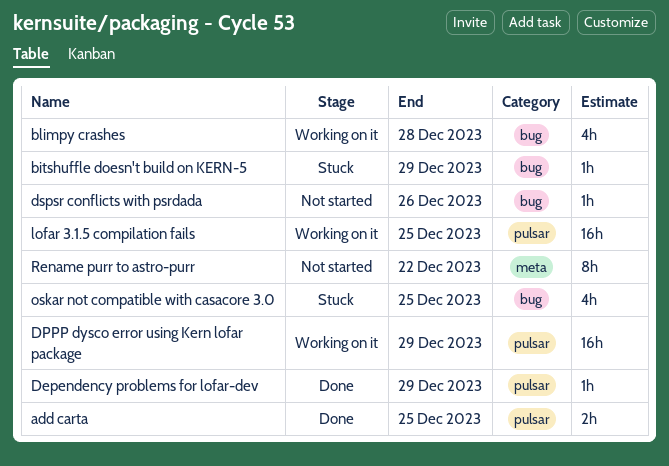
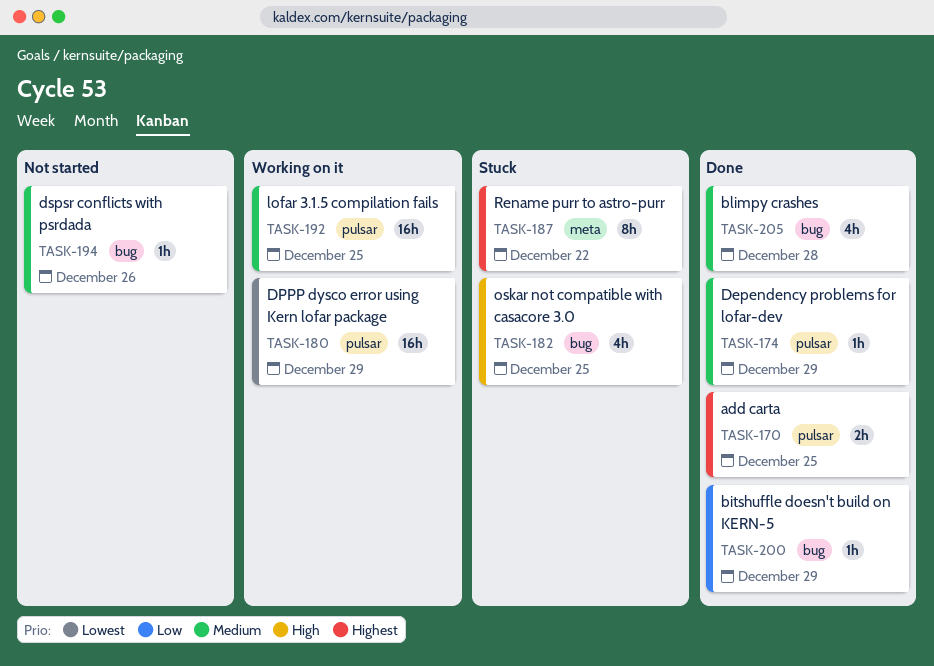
bitshuffle doesn't build on KERN-5, status: Stuck -> Done
blimpy crashes, status: Working on it -> Done
Rename purr to astro-purr, status: Not started -> Stuck

